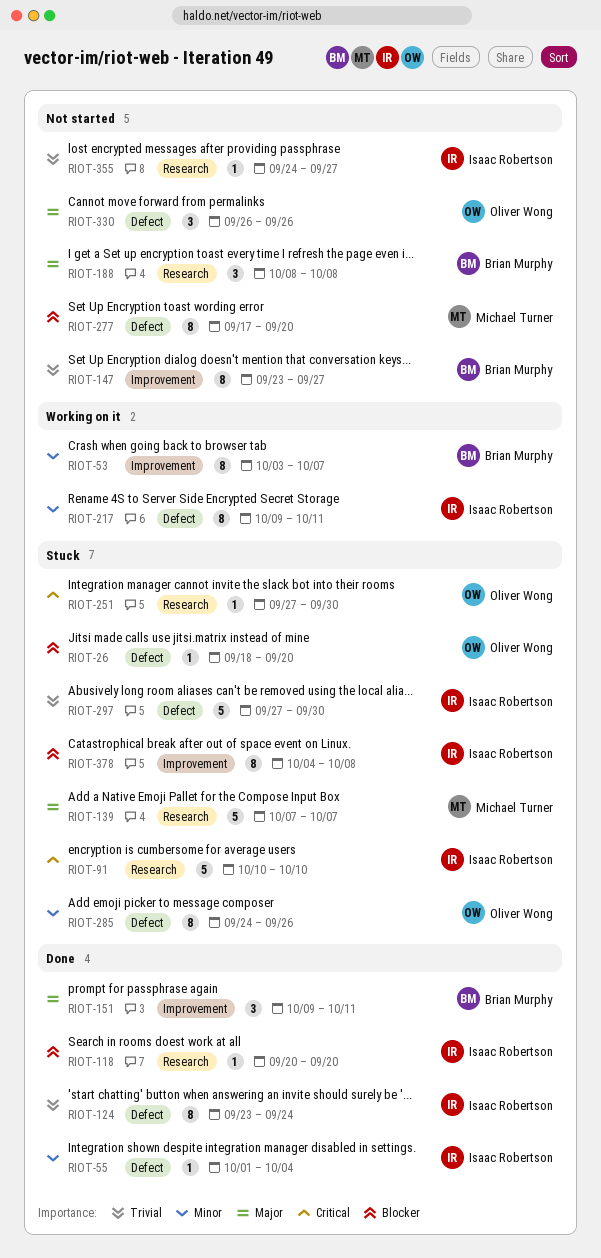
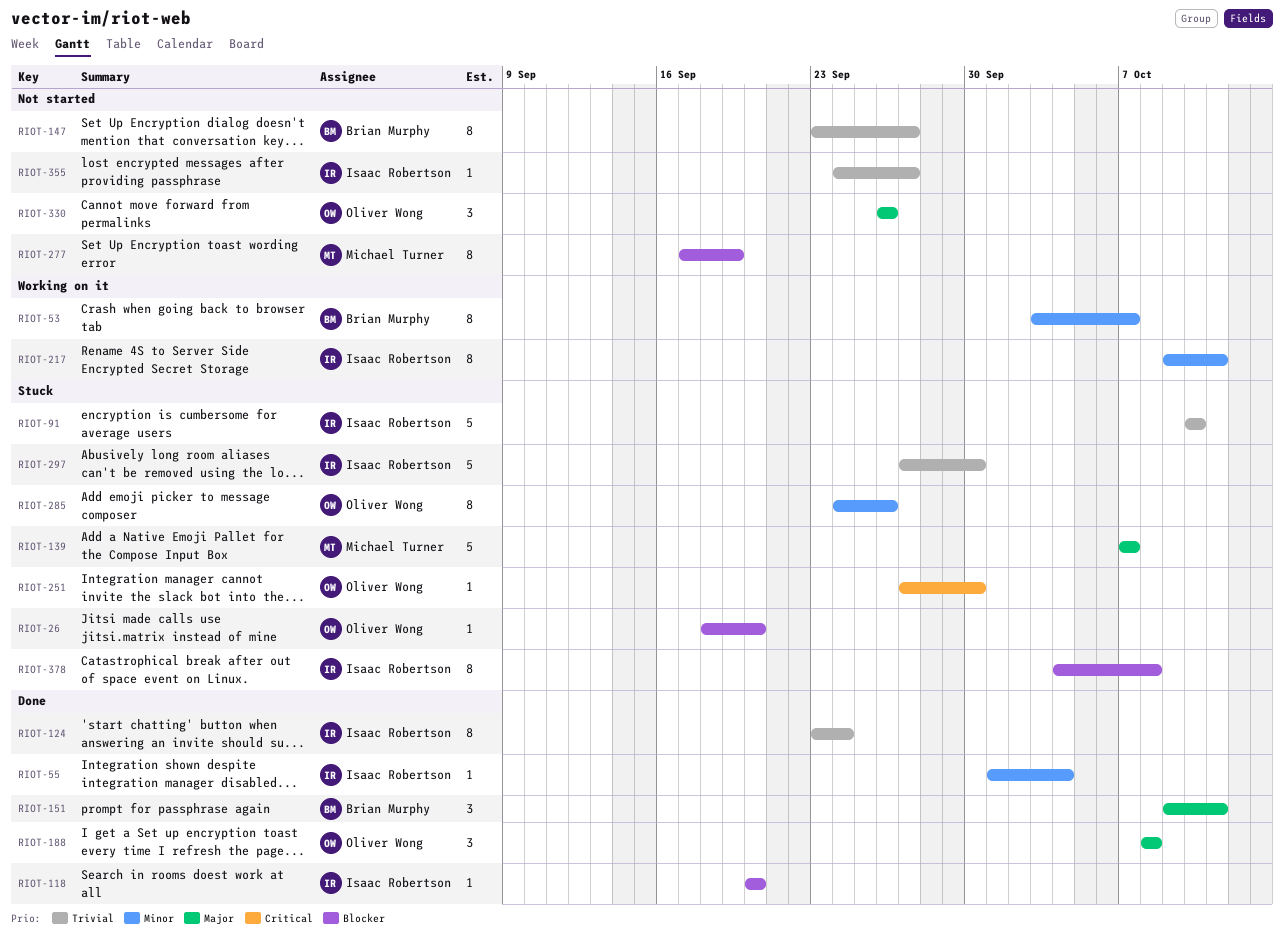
RIOT-91, priority: Critical -> Trivial
RIOT-188, status: Not started -> Done
RIOT-188, owner: Brian Murphy -> Oliver Wong
RIOT-277, due: Sep 20 -> Sep 19

